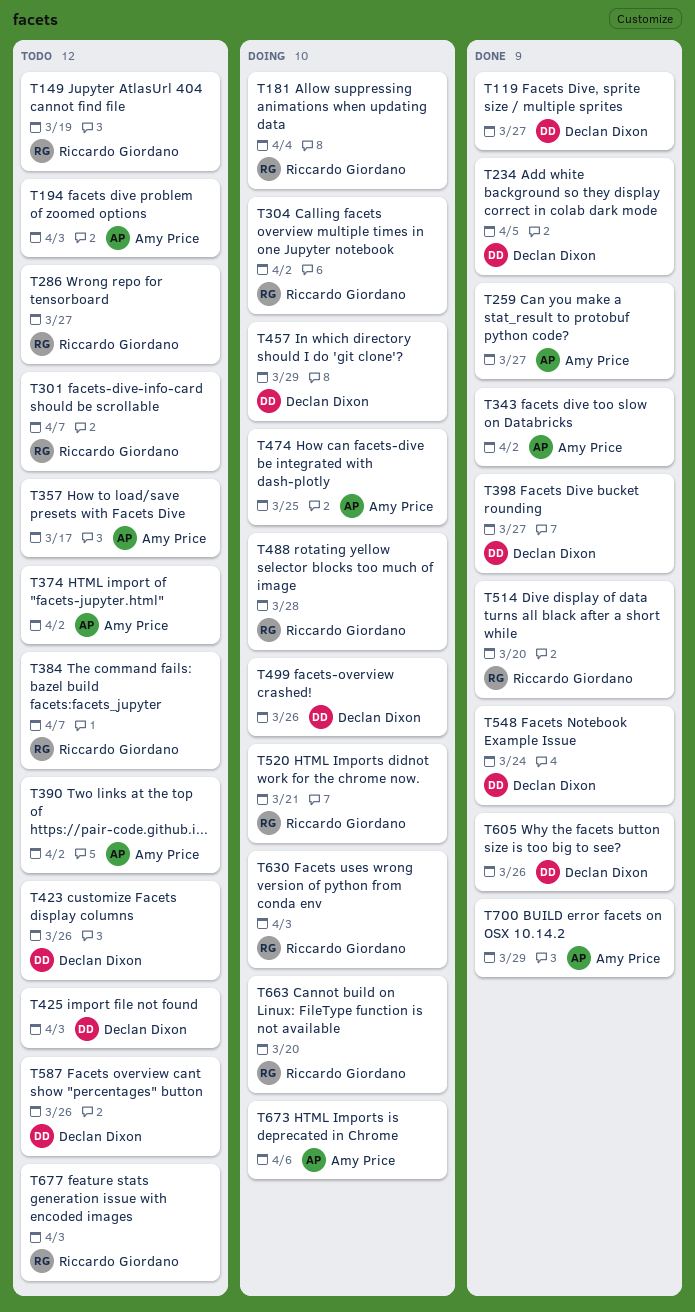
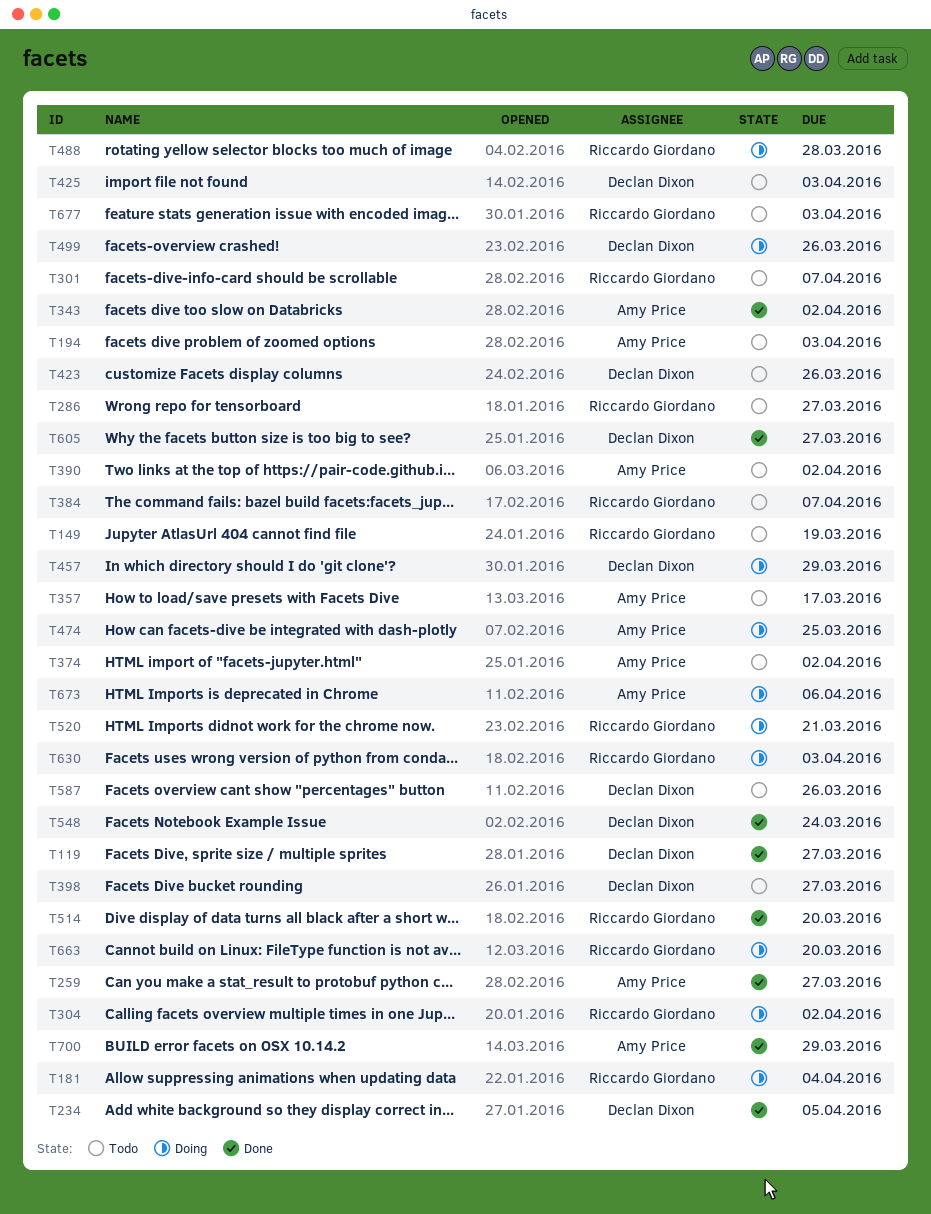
T398, status: Done -> Todo
T605, due: Mar 26 -> Mar 27

